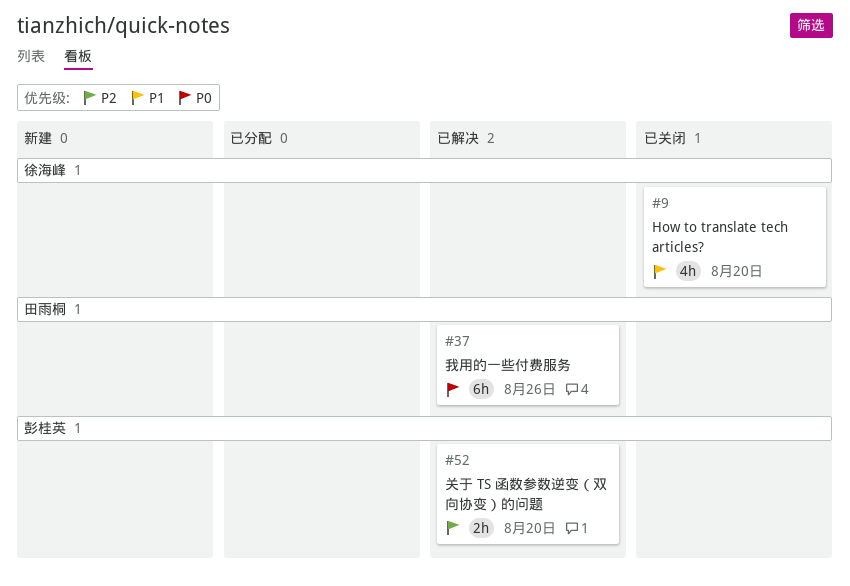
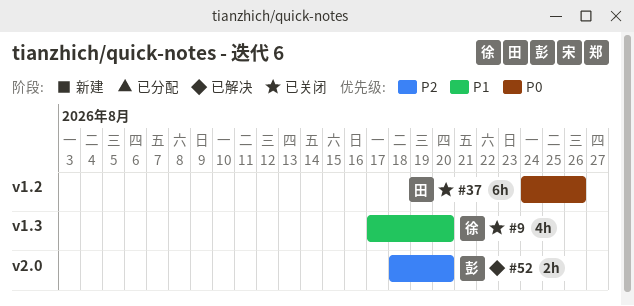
#37, status: 已解决 -> 已关闭

